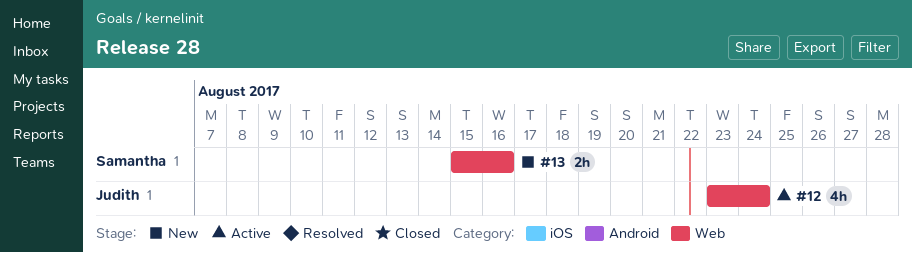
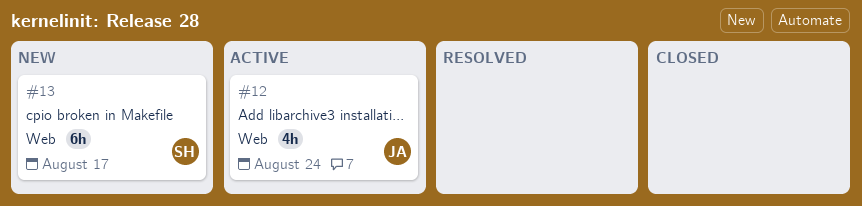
#13, estimate: 2h -> 6h
#13, due: Aug 16 -> Aug 17

